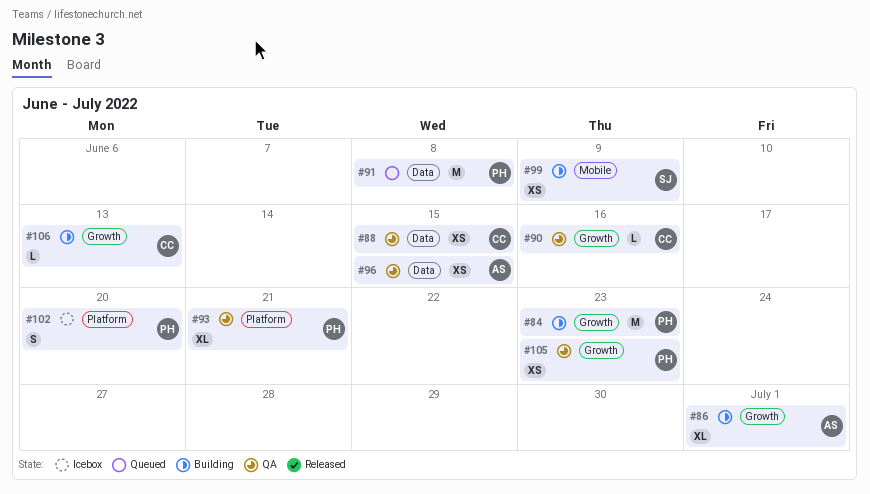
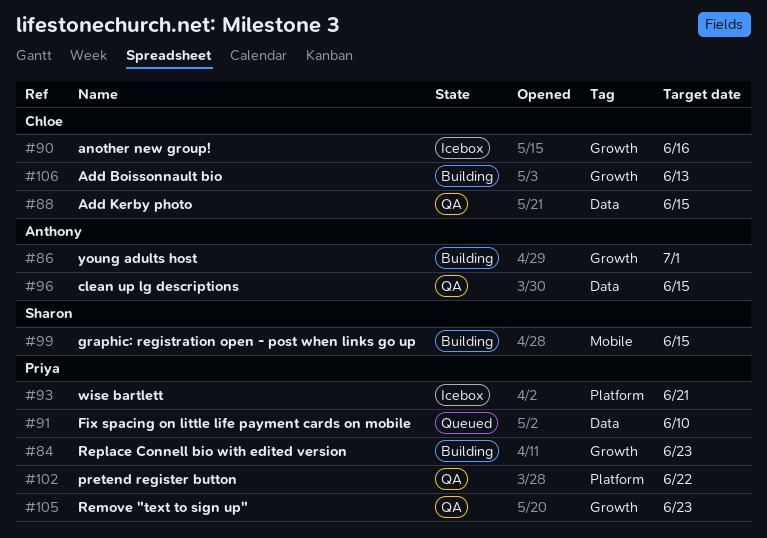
#90, status: QA -> Icebox
#91, due: Jun 8 -> Jun 10
#93, status: QA -> Icebox
#99, due: Jun 9 -> Jun 15
#102, status: Icebox -> QA
#102, due: Jun 20 -> Jun 22

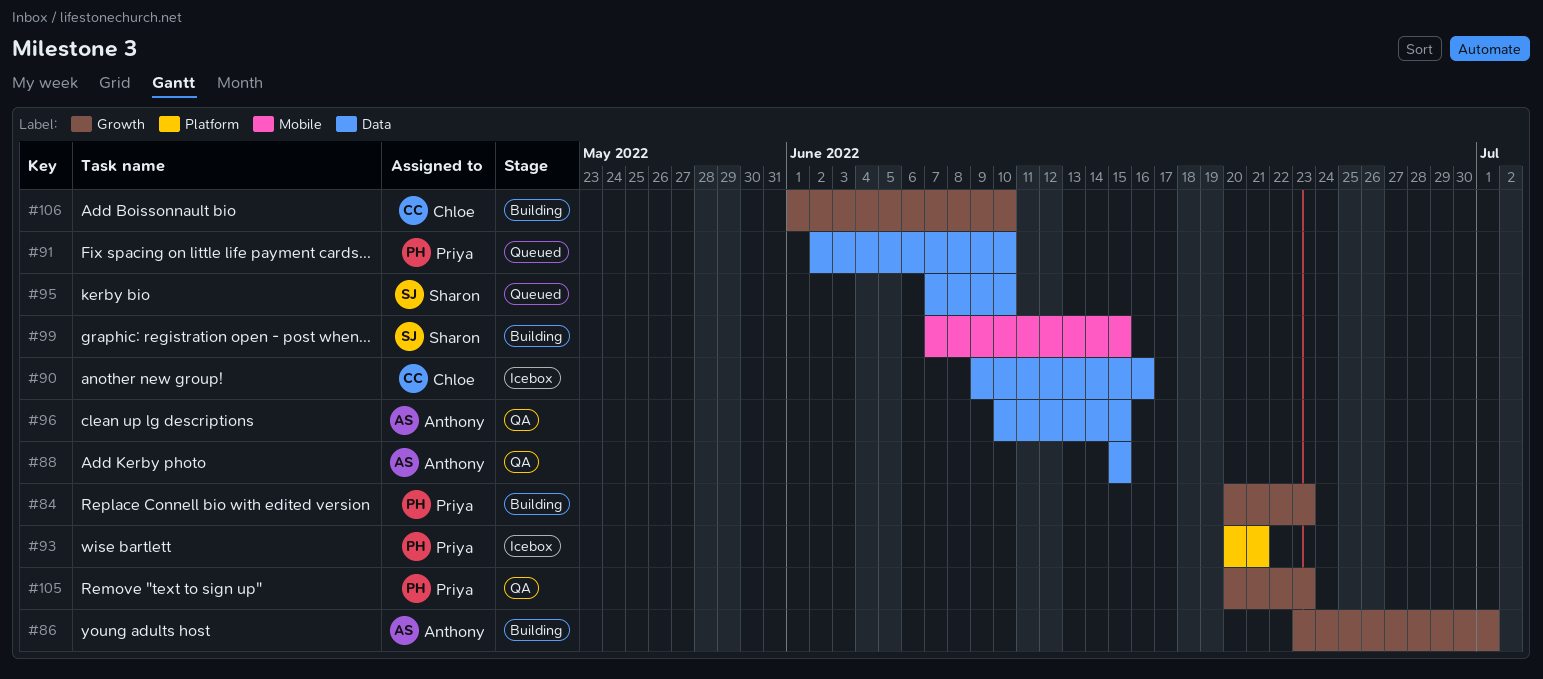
#88, owner: Chloe -> Anthony
#90, label: Growth -> Data
#95: none -> present
#102: present -> none
#106, due: Jun 13 -> Jun 10

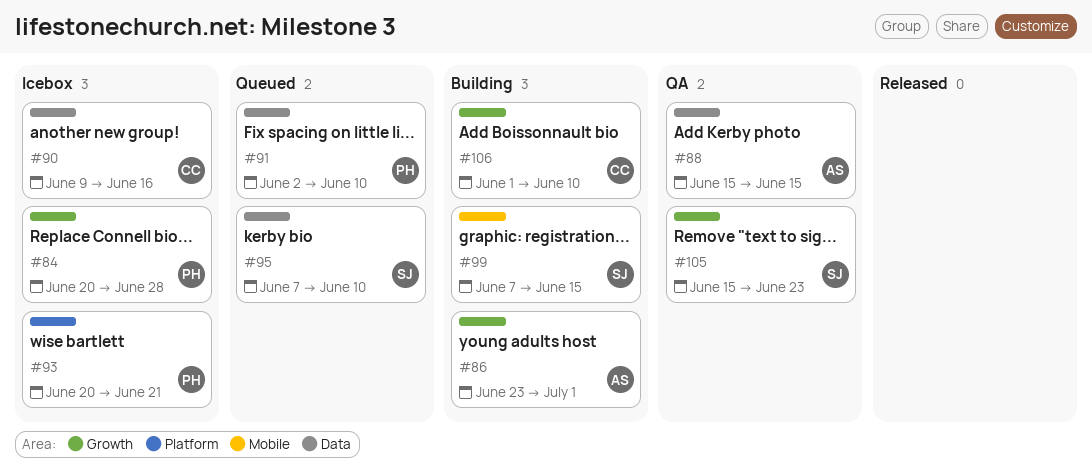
#84, status: Building -> Icebox
#84, due: Jun 23 -> Jun 28
#96: present -> none
#105, owner: Priya -> Sharon
#105, start: Jun 20 -> Jun 15

